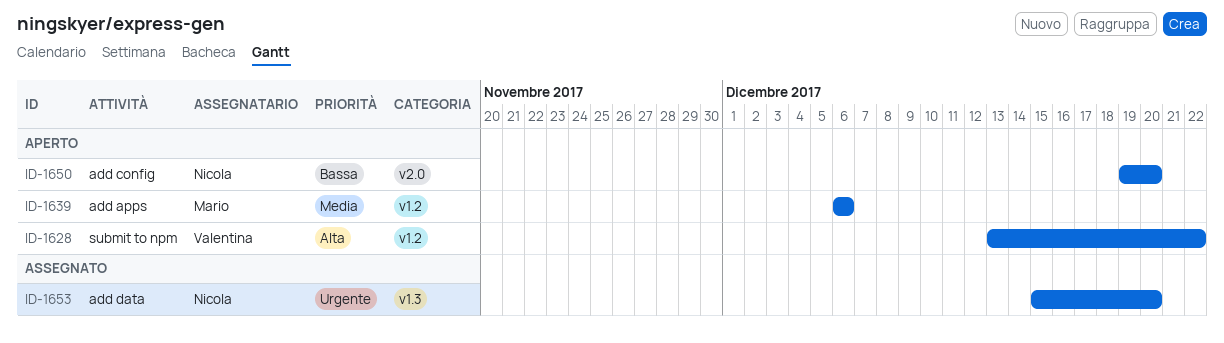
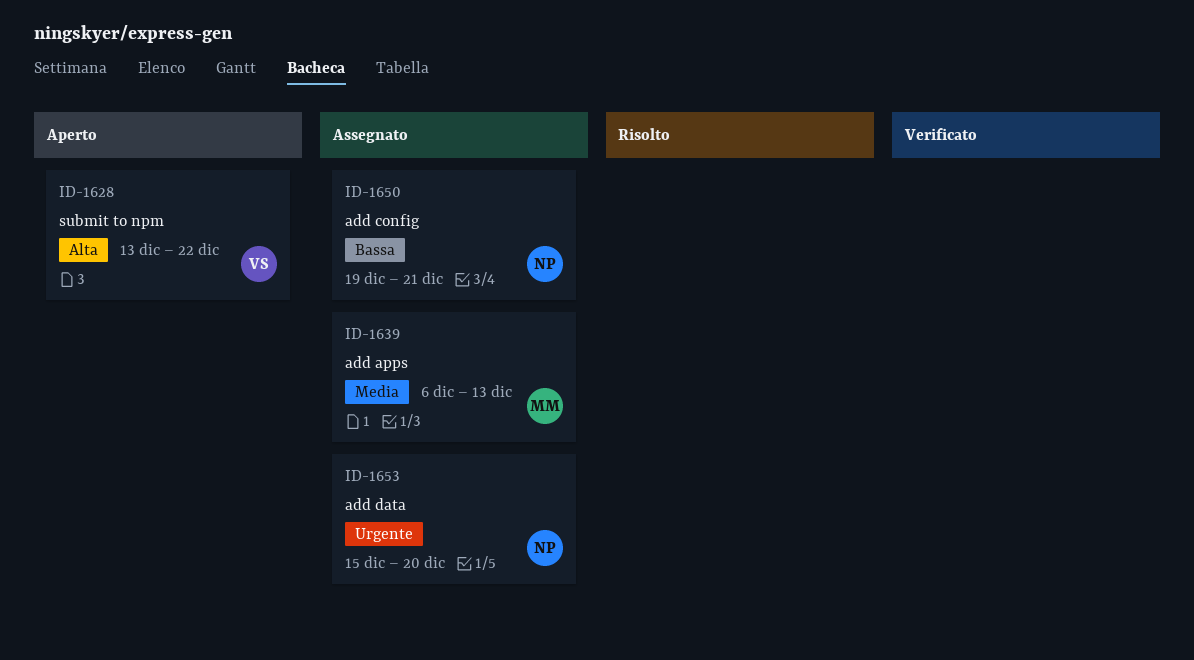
ID-1639, status: Aperto -> Assegnato
ID-1639, due: Dec 6 -> Dec 13
ID-1650, status: Aperto -> Assegnato
ID-1650, due: Dec 20 -> Dec 21

